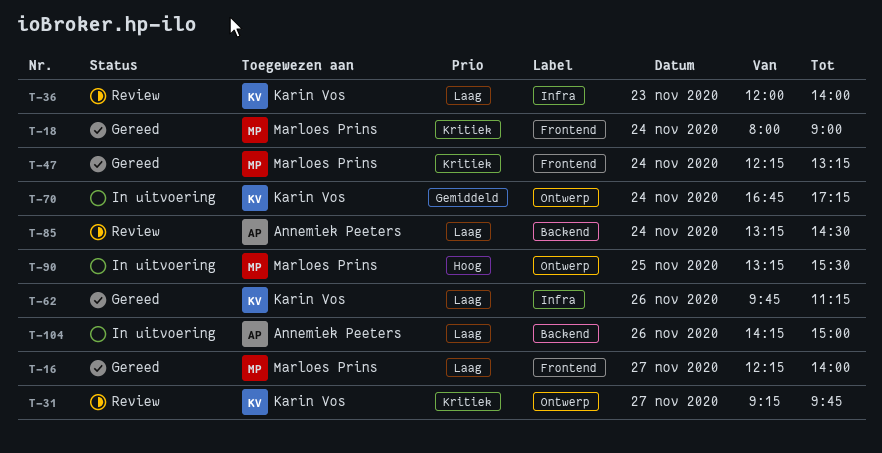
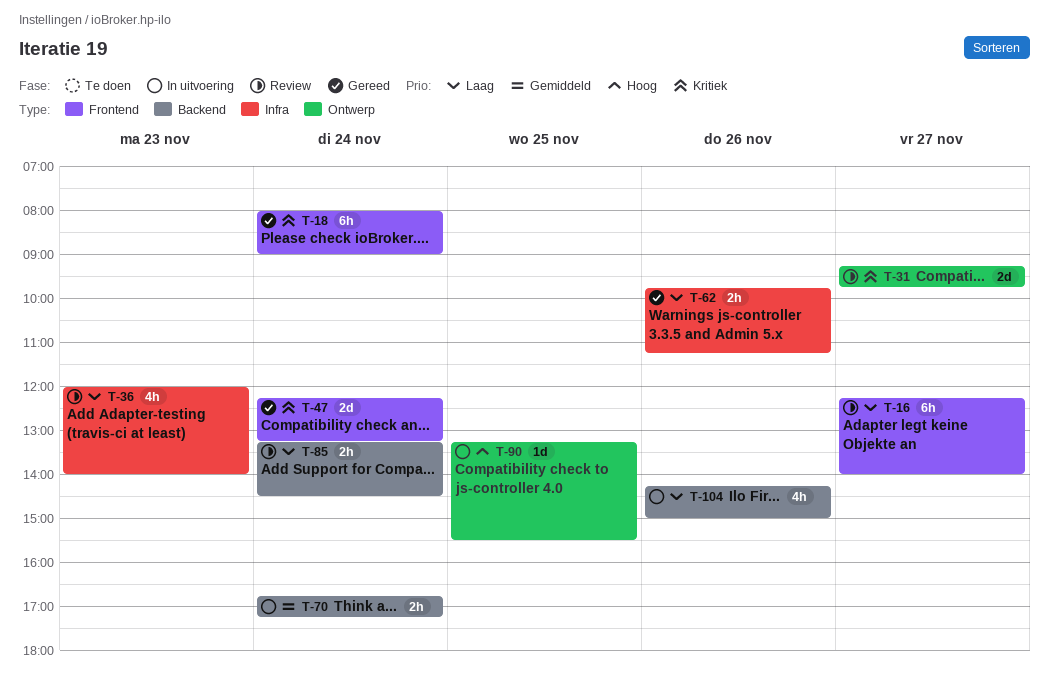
T-16, status: Gereed -> Review
T-70, label: Ontwerp -> Backend

